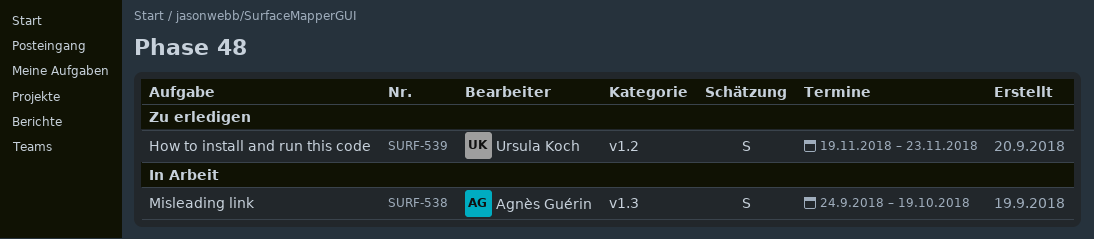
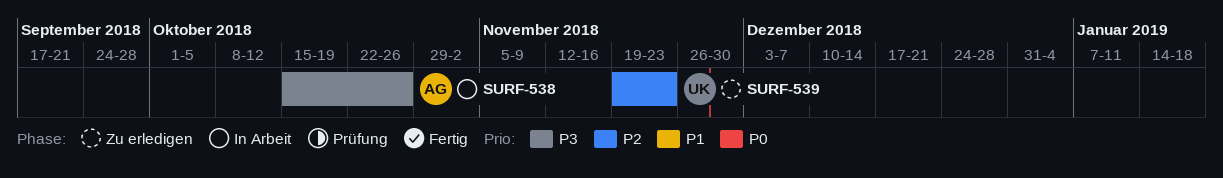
SURF-538, start: Sep 24 -> Oct 15
SURF-538, due: Oct 19 -> Oct 26

